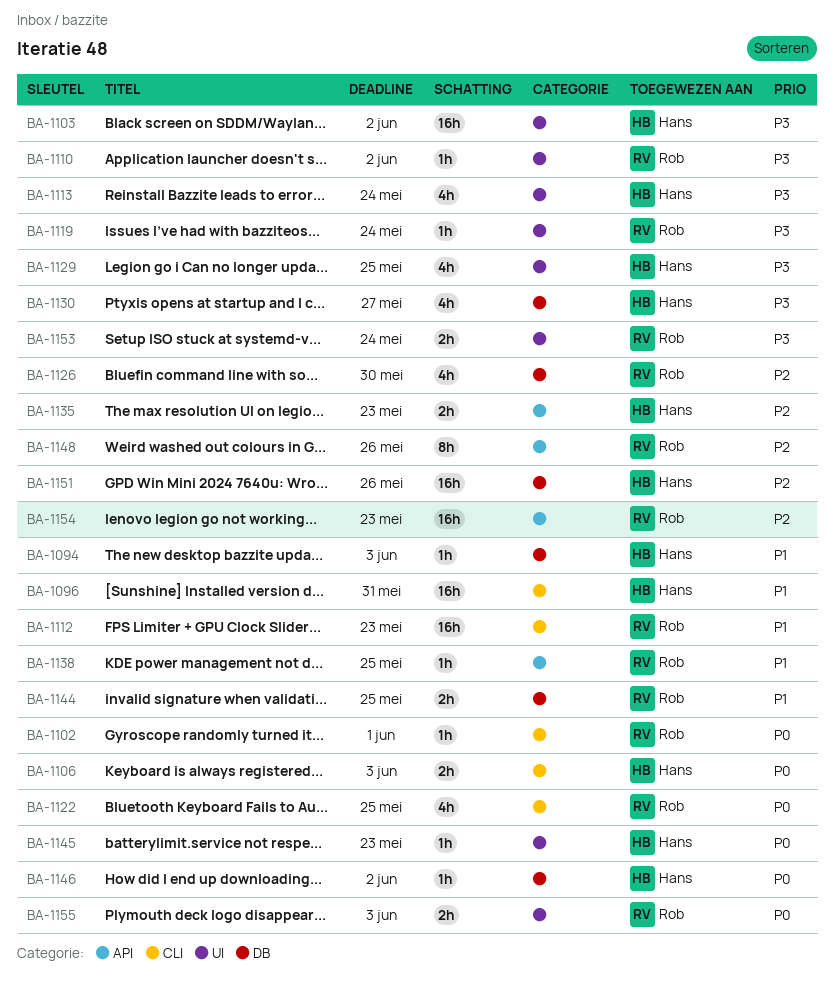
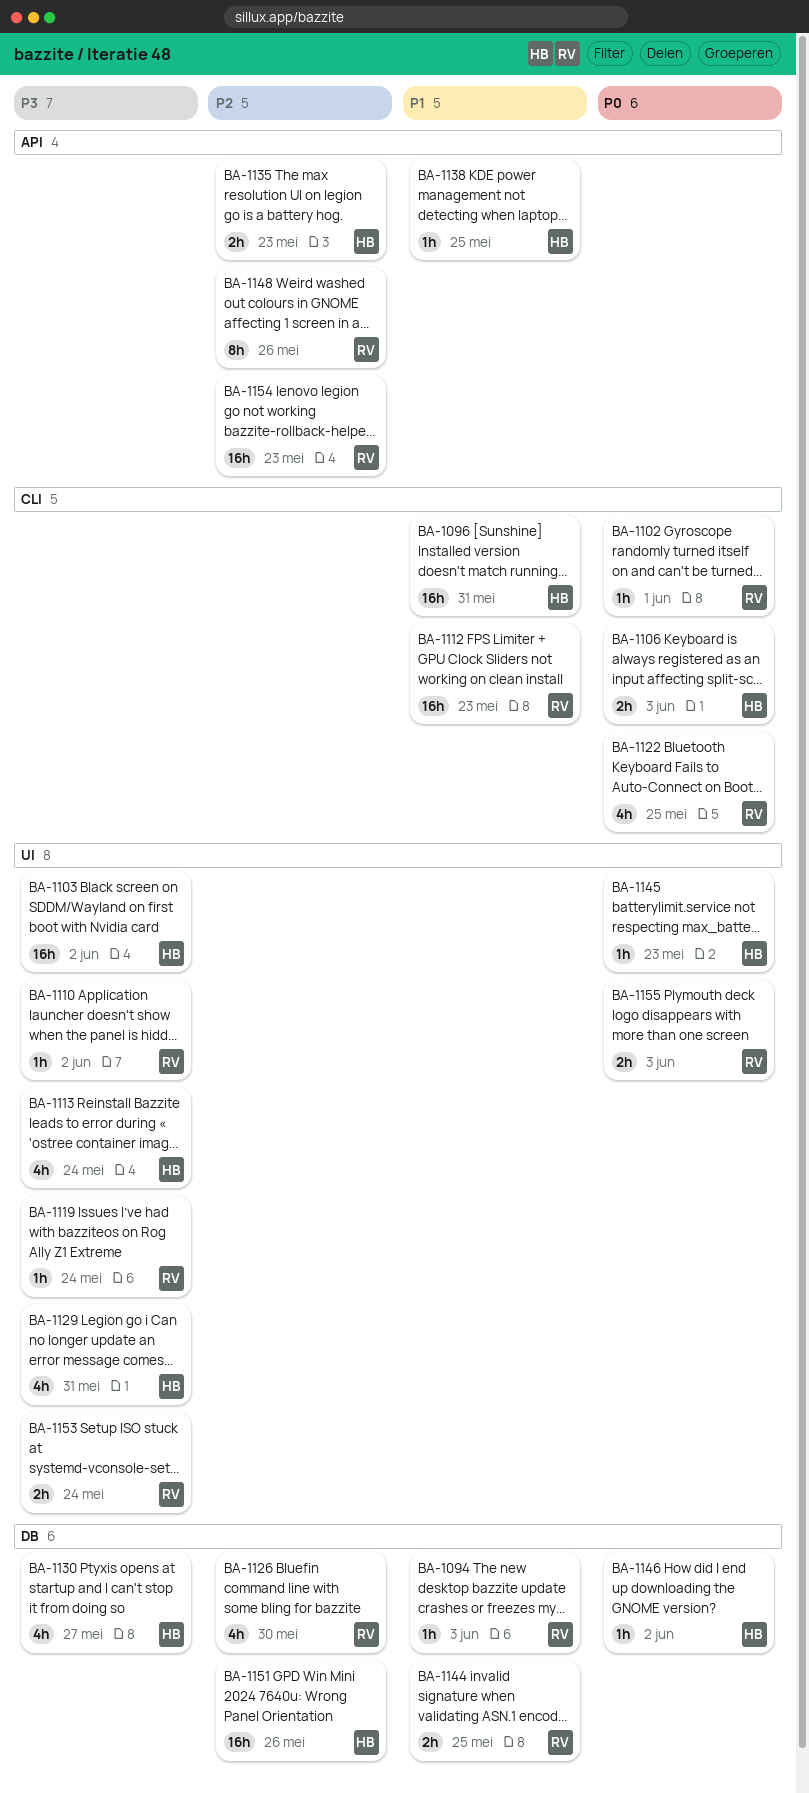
BA-1094, owner: Hans -> Rob
BA-1129, due: May 25 -> May 31
BA-1138, owner: Rob -> Hans

